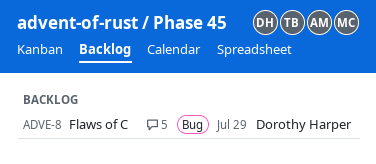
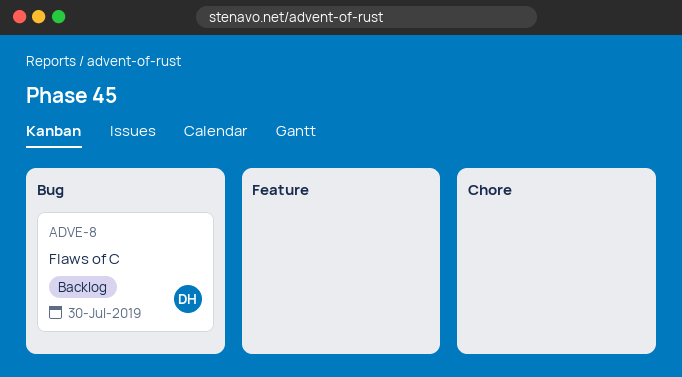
ADVE-8, due: Jul 29 -> Jul 30

